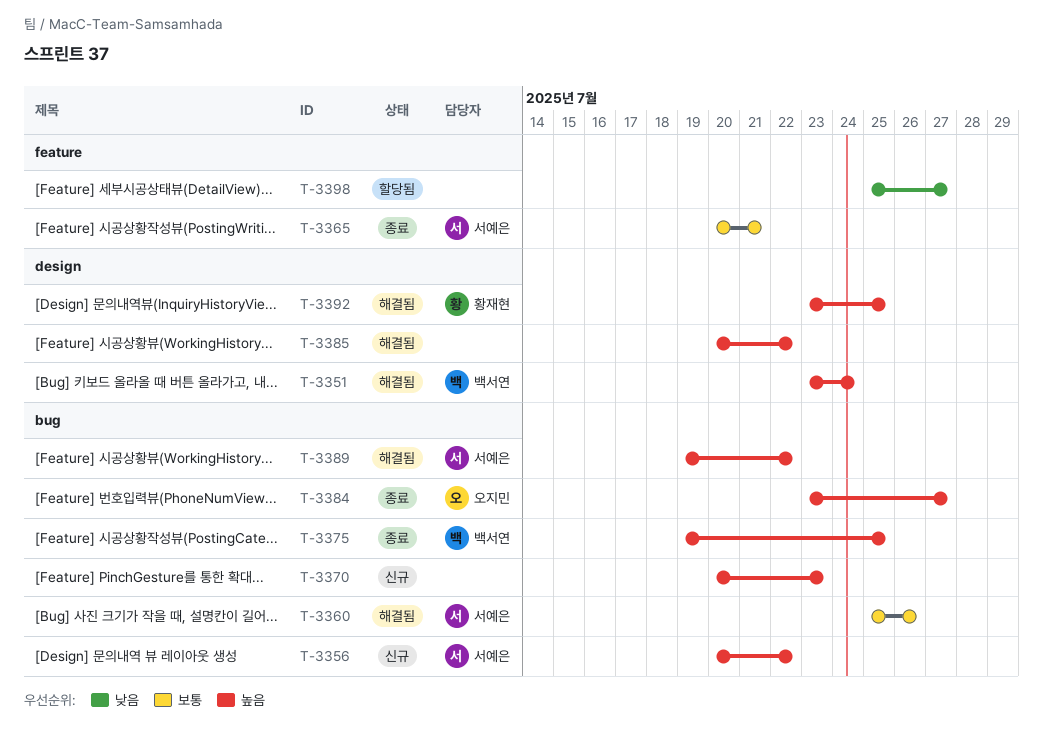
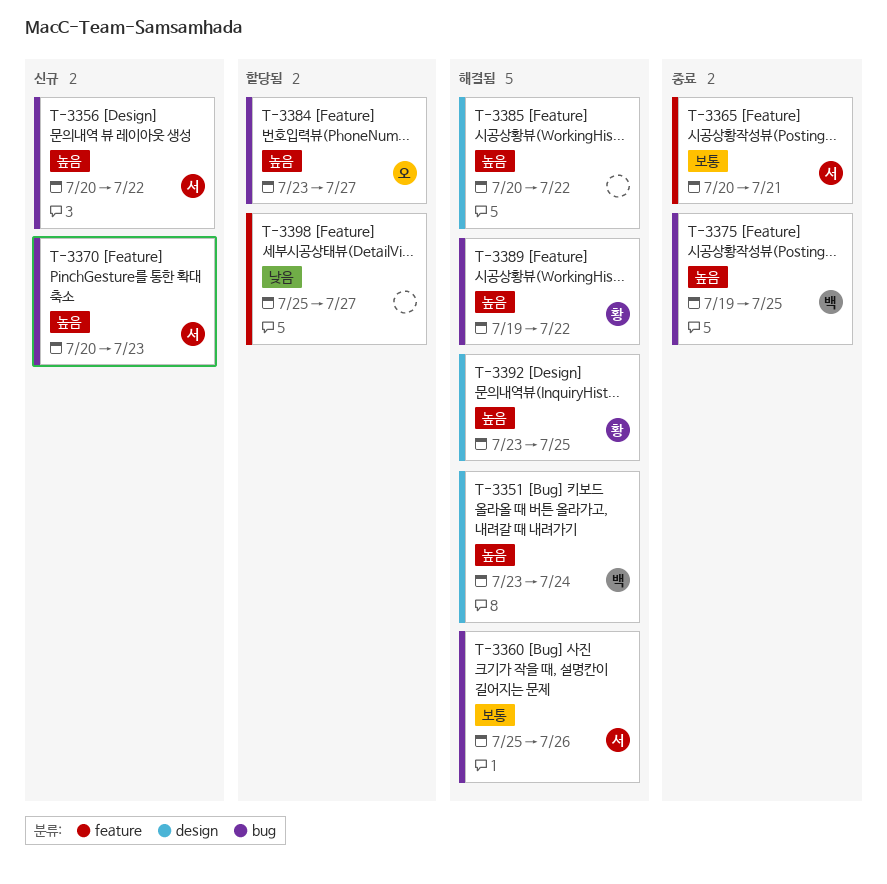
T-3370, owner: none -> 서예은
T-3384, status: 종료 -> 할당됨
T-3389, owner: 서예은 -> 황재현

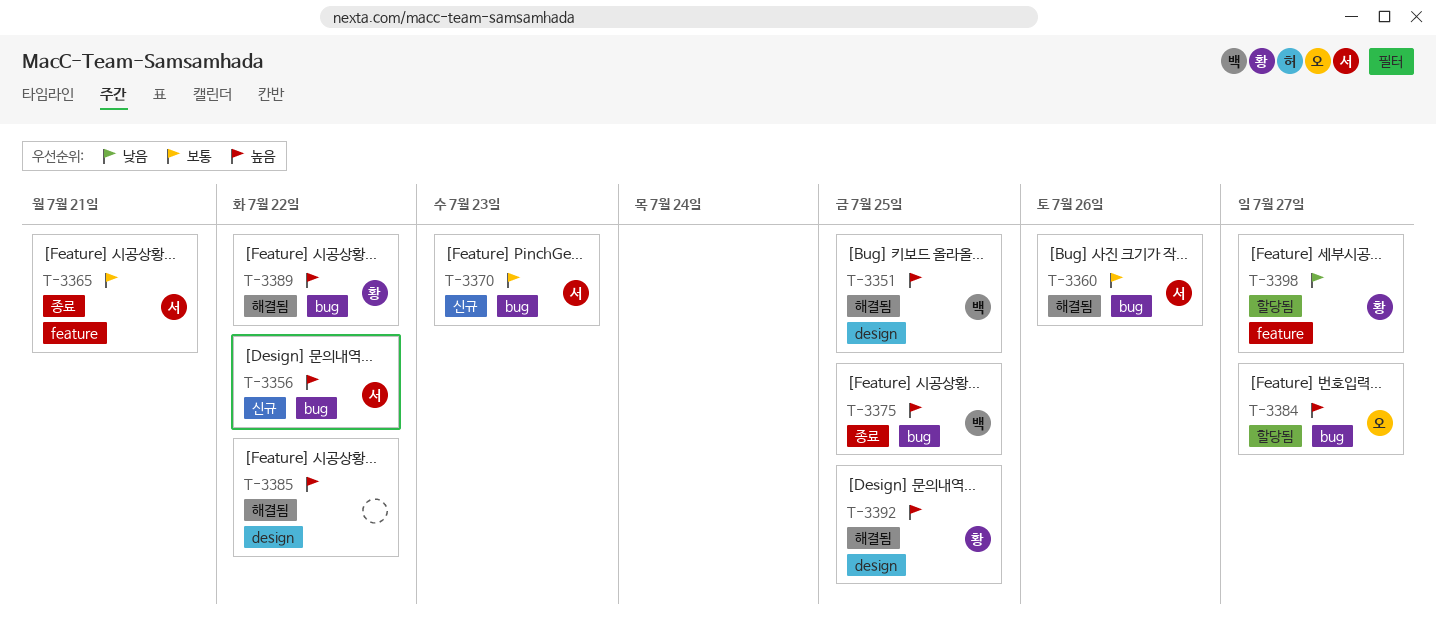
T-3351, due: Jul 24 -> Jul 25
T-3370, priority: 높음 -> 보통
T-3398, owner: none -> 황

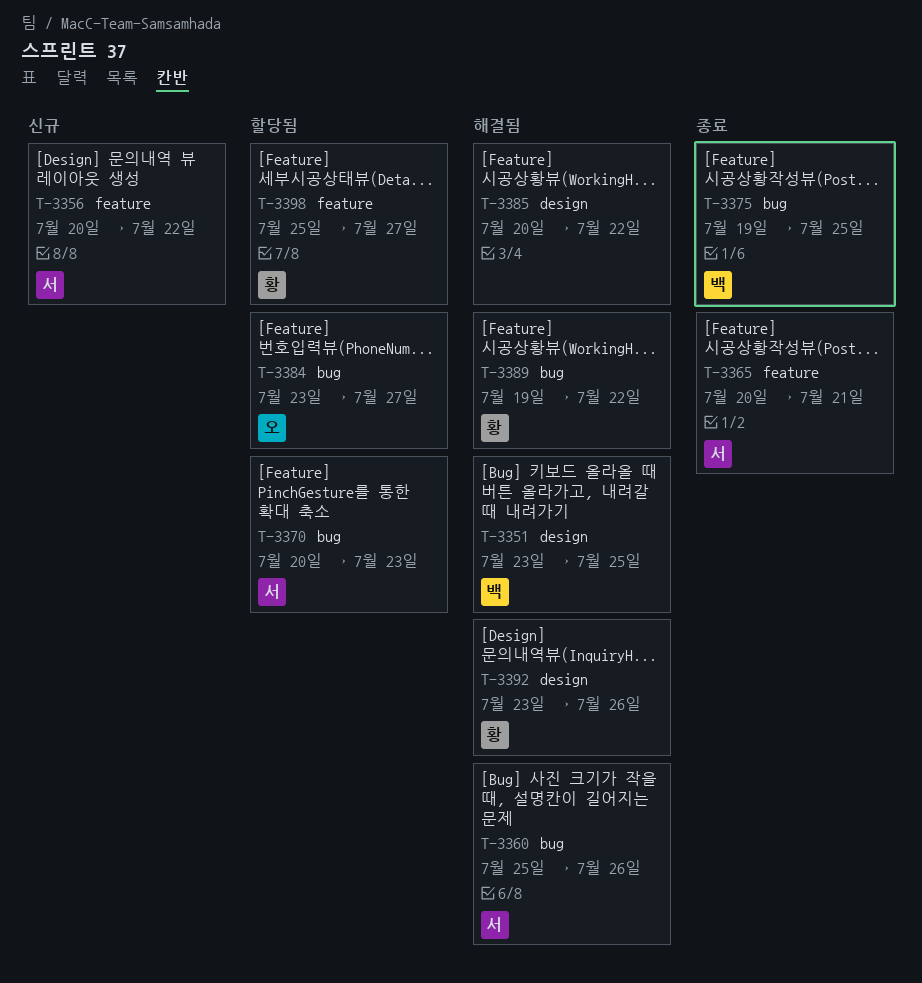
T-3356, label: bug -> feature
T-3370, status: 신규 -> 할당됨
T-3392, due: Jul 25 -> Jul 26

